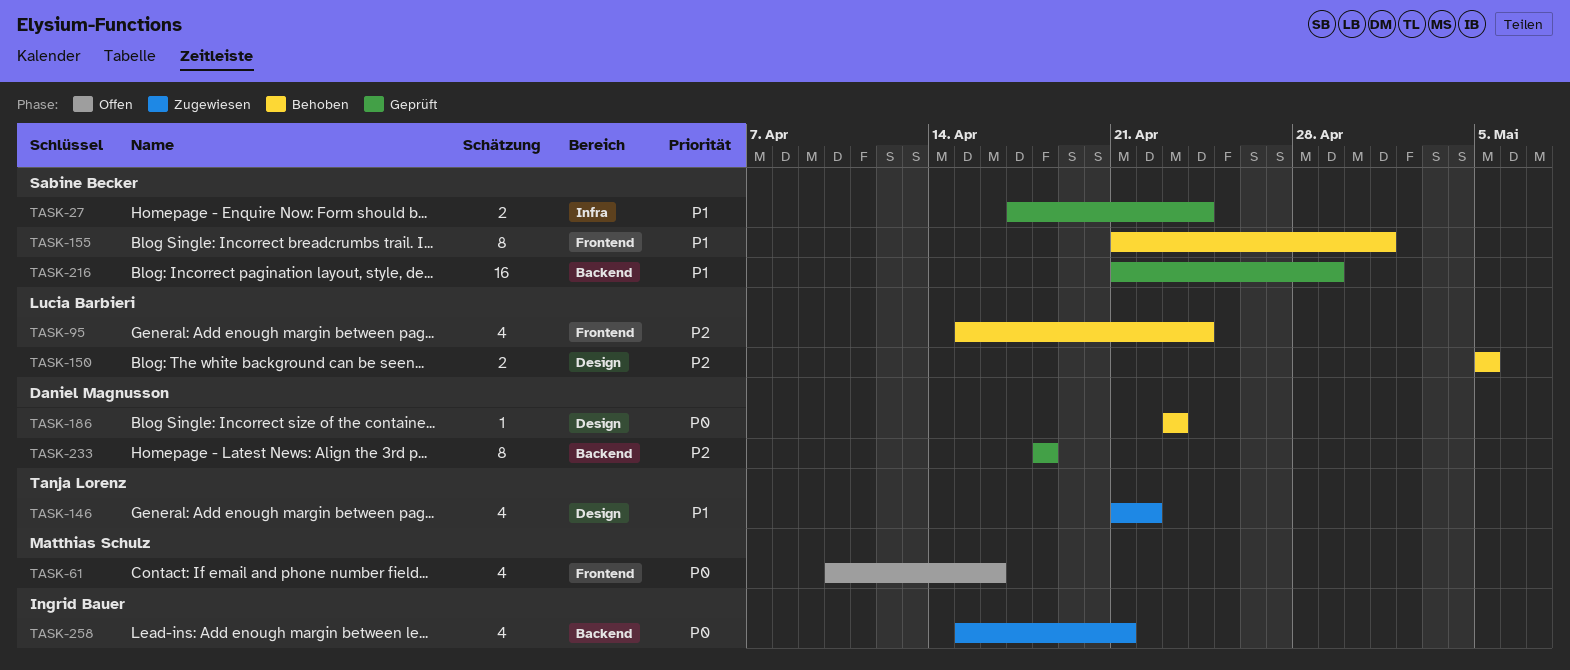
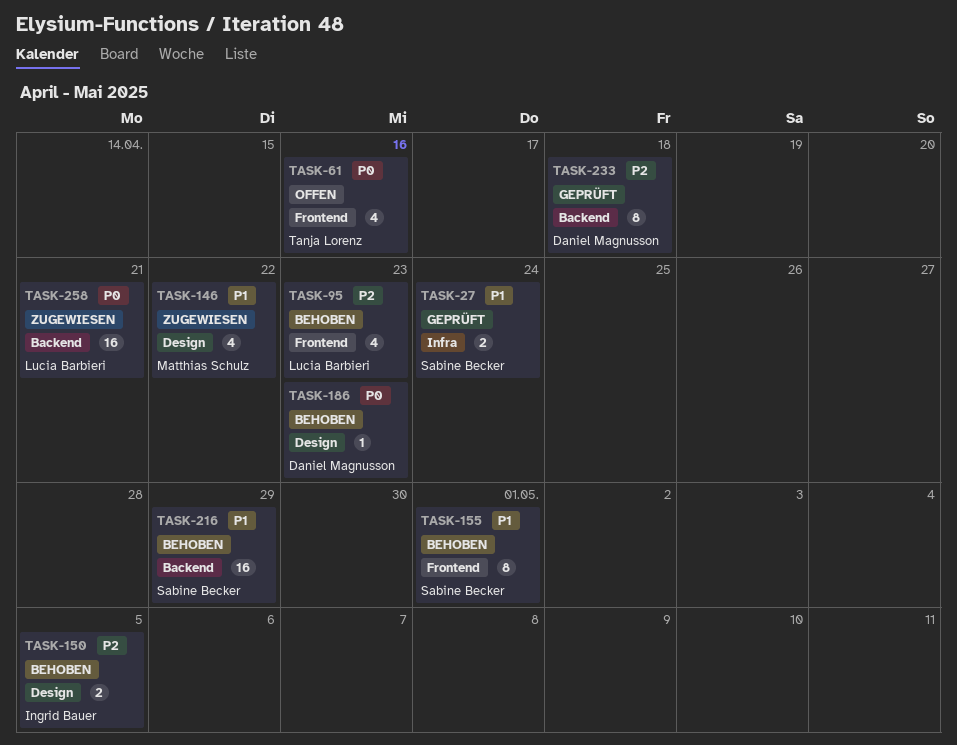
TASK-61, owner: Matthias Schulz -> Tanja Lorenz
TASK-95, due: Apr 24 -> Apr 23
TASK-146, owner: Tanja Lorenz -> Matthias Schulz
TASK-150, owner: Lucia Barbieri -> Ingrid Bauer
TASK-216, status: Geprüft -> Behoben
TASK-258, owner: Ingrid Bauer -> Lucia Barbieri
TASK-258, estimate: 4 -> 16

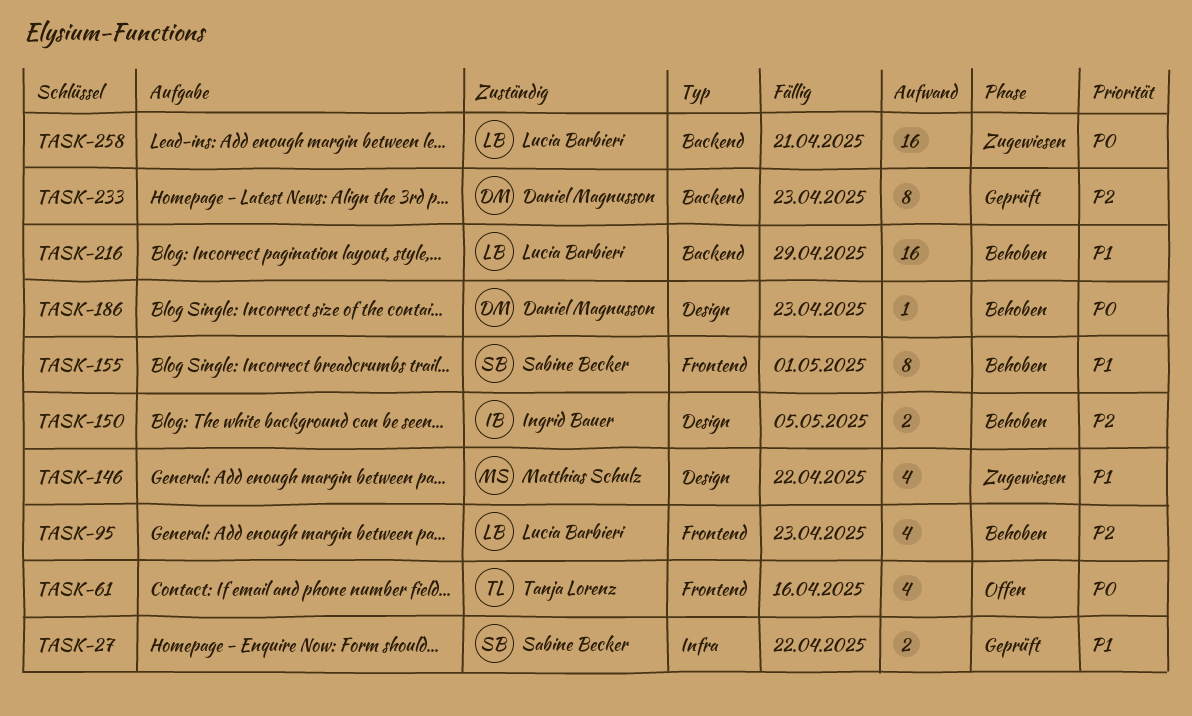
TASK-27, due: Apr 24 -> Apr 22
TASK-216, owner: Sabine Becker -> Lucia Barbieri
TASK-233, due: Apr 18 -> Apr 23

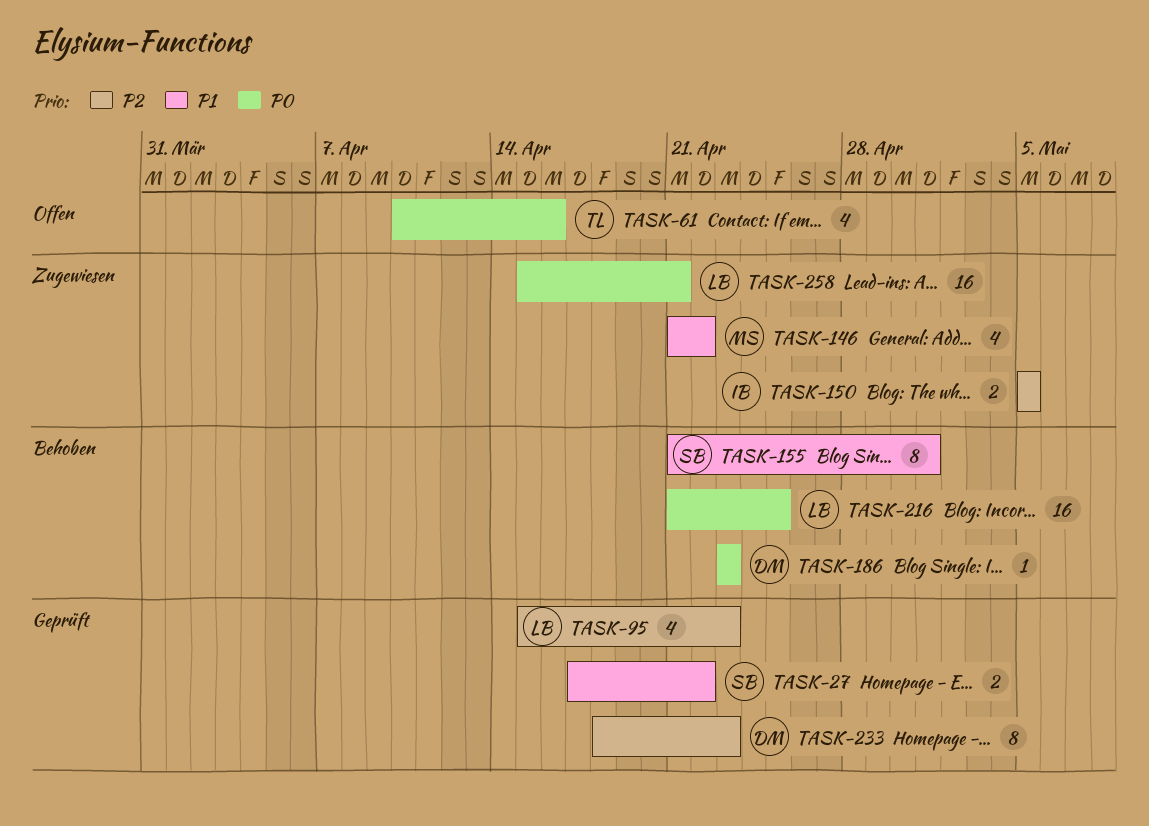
TASK-95, status: Behoben -> Geprüft
TASK-150, status: Behoben -> Zugewiesen
TASK-216, priority: P1 -> P0
TASK-216, due: Apr 29 -> Apr 25

